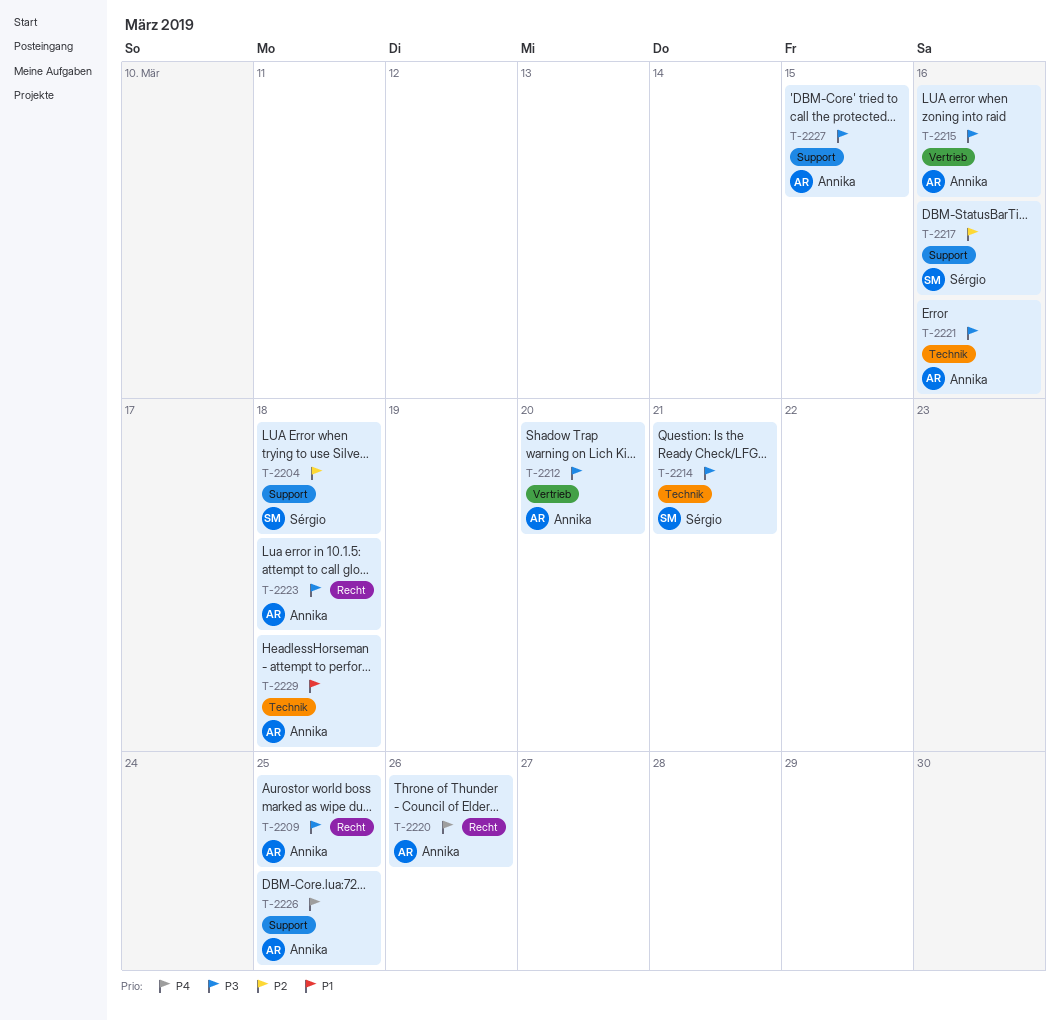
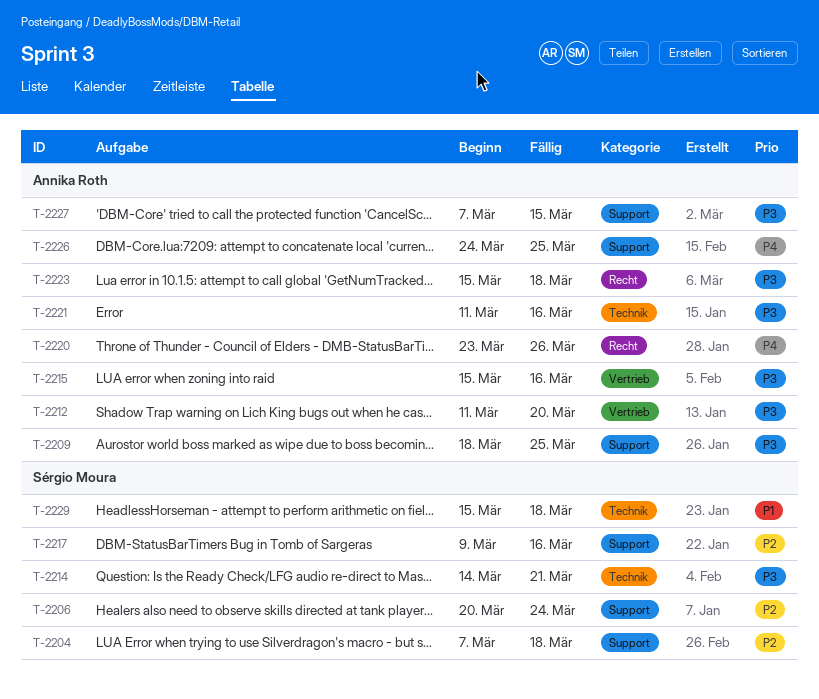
T-2206: none -> present
T-2209, label: Recht -> Support
T-2229, owner: Annika Roth -> Sérgio Moura

